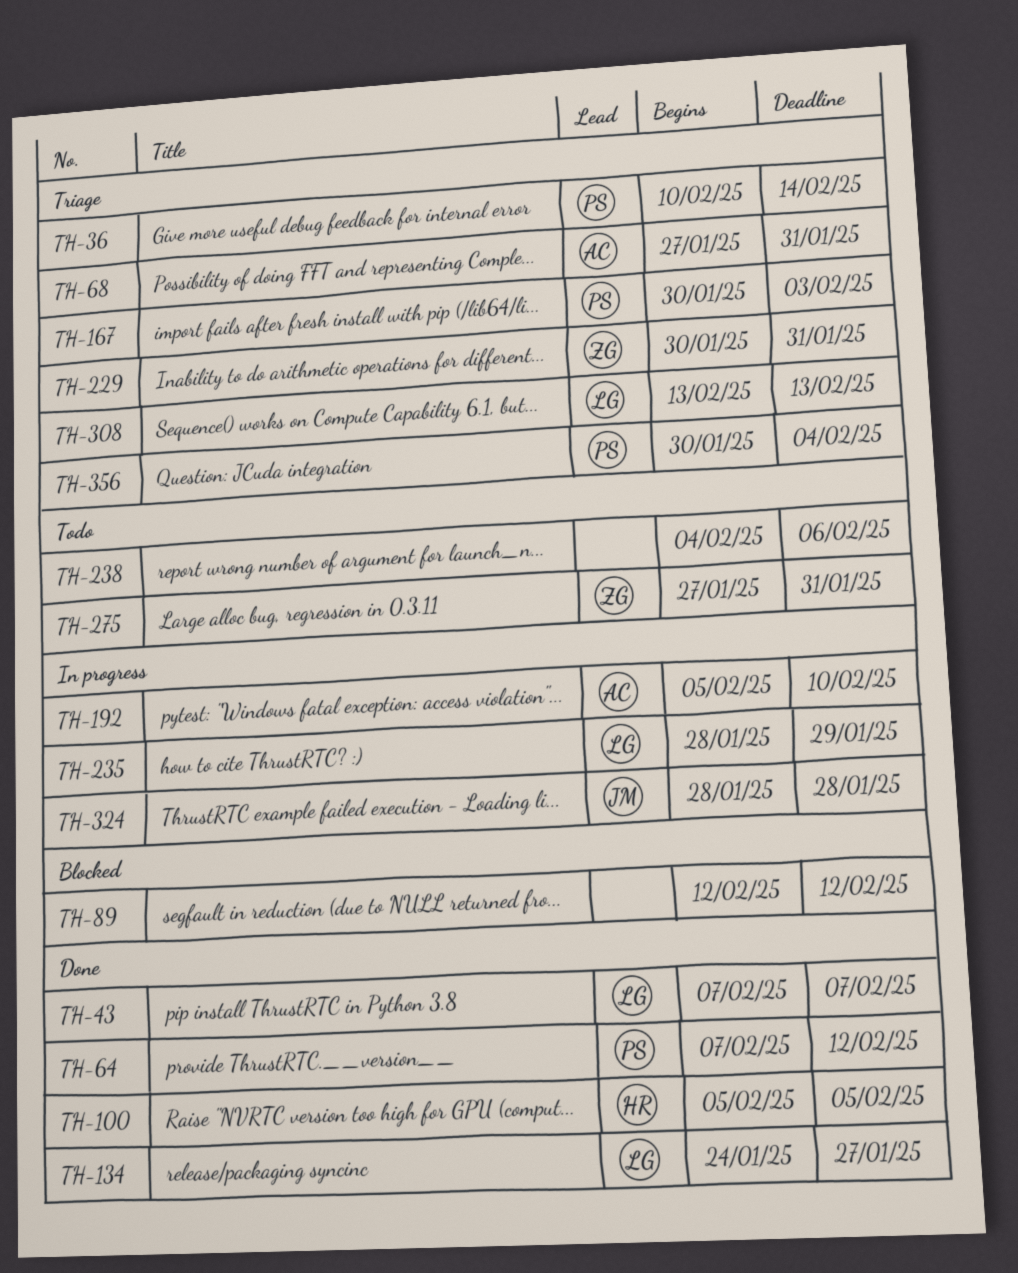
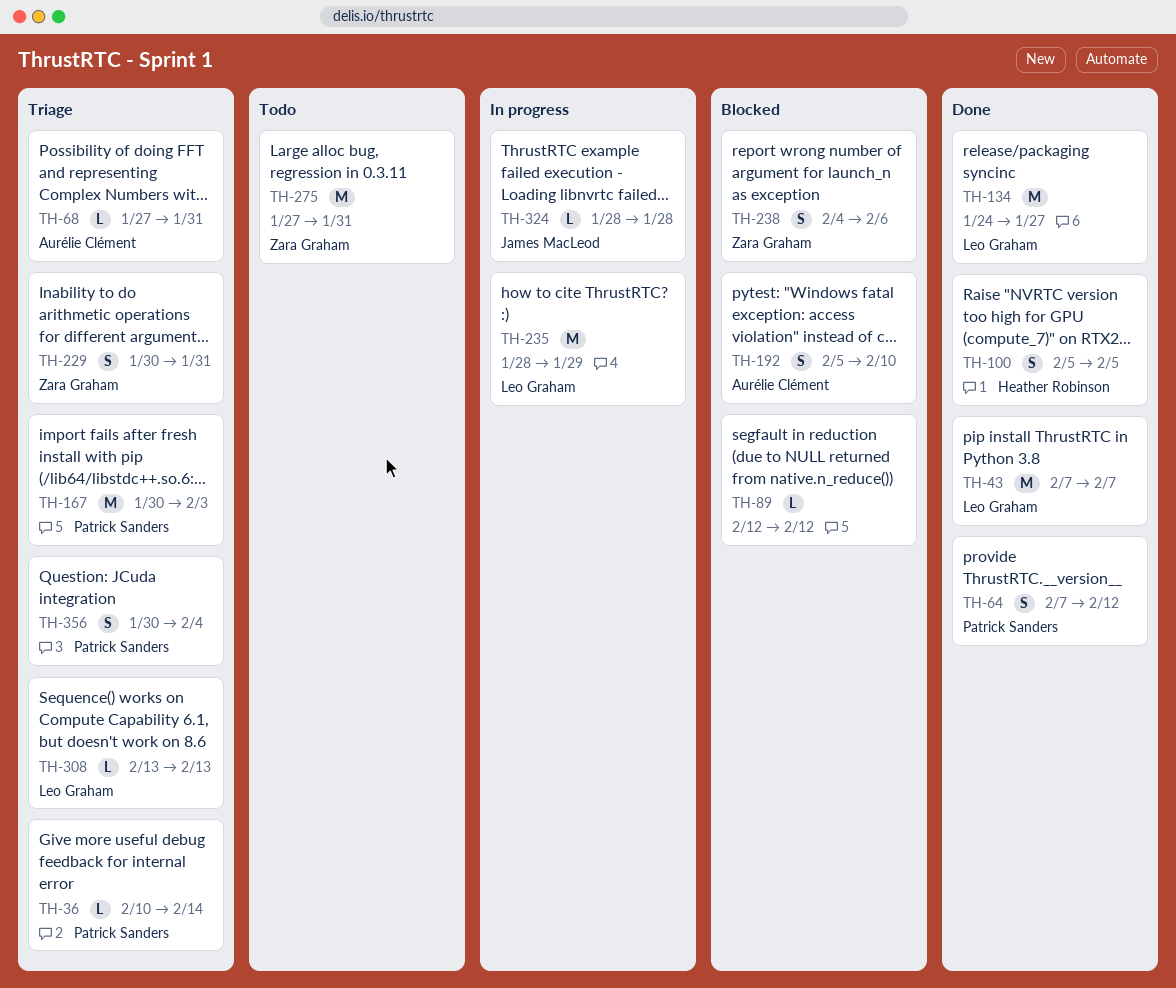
TH-192, status: In progress -> Blocked
TH-238, status: Todo -> Blocked
TH-238, owner: none -> Zara Graham

